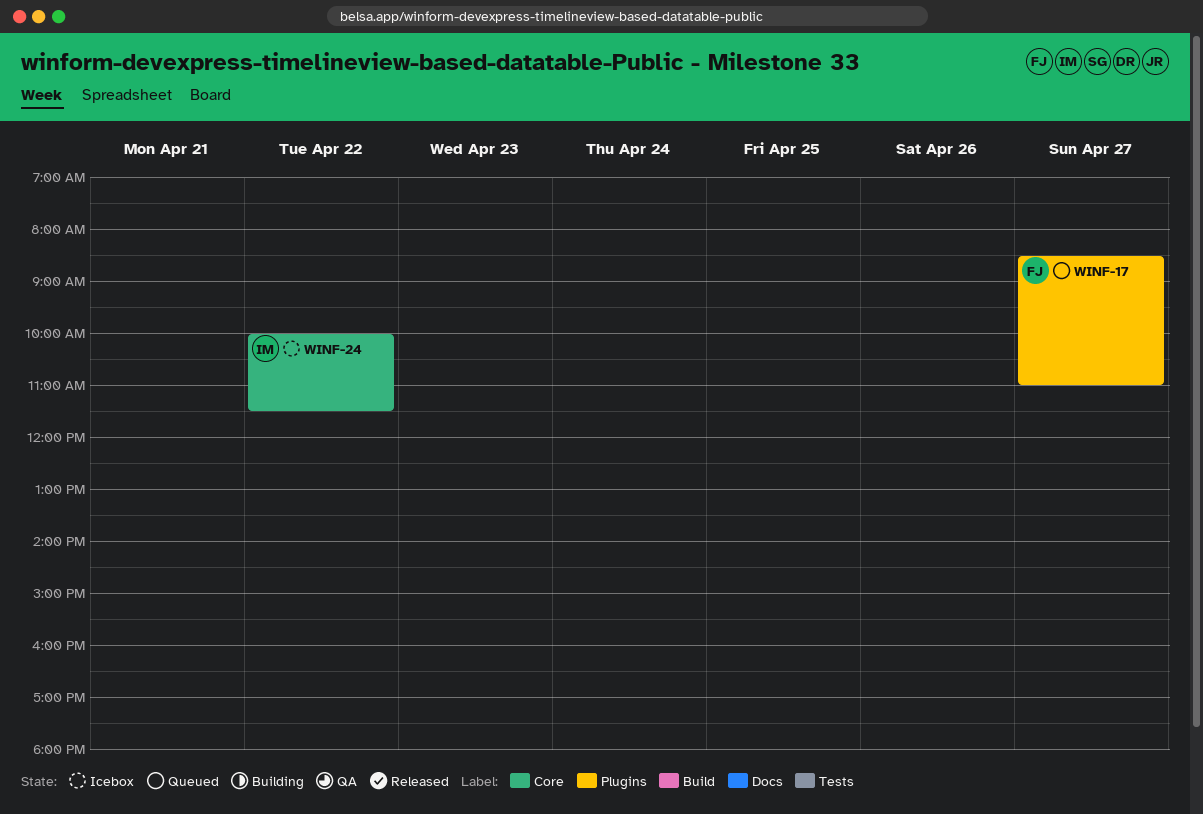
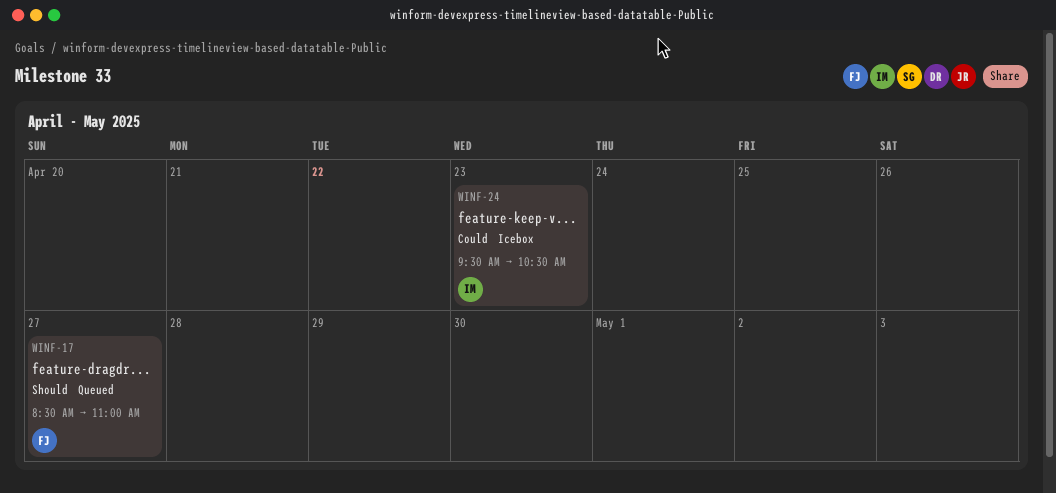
WINF-24, day: Apr 22 -> Apr 23
WINF-24, begins: 10:00 -> 09:30
WINF-24, ends: 11:30 -> 10:30

